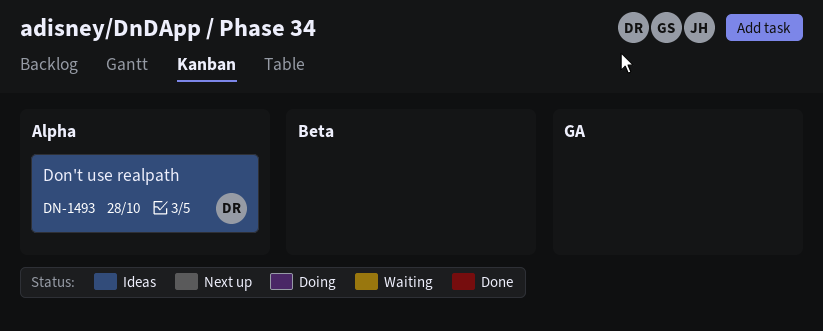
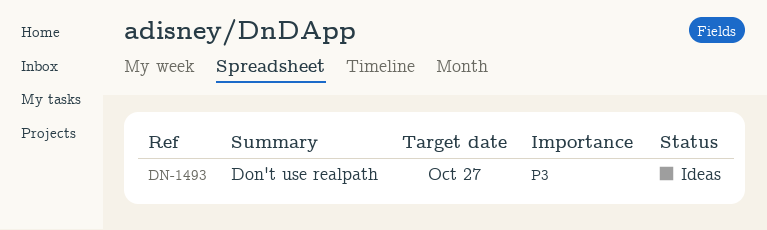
DN-1493, due: Oct 28 -> Oct 27

